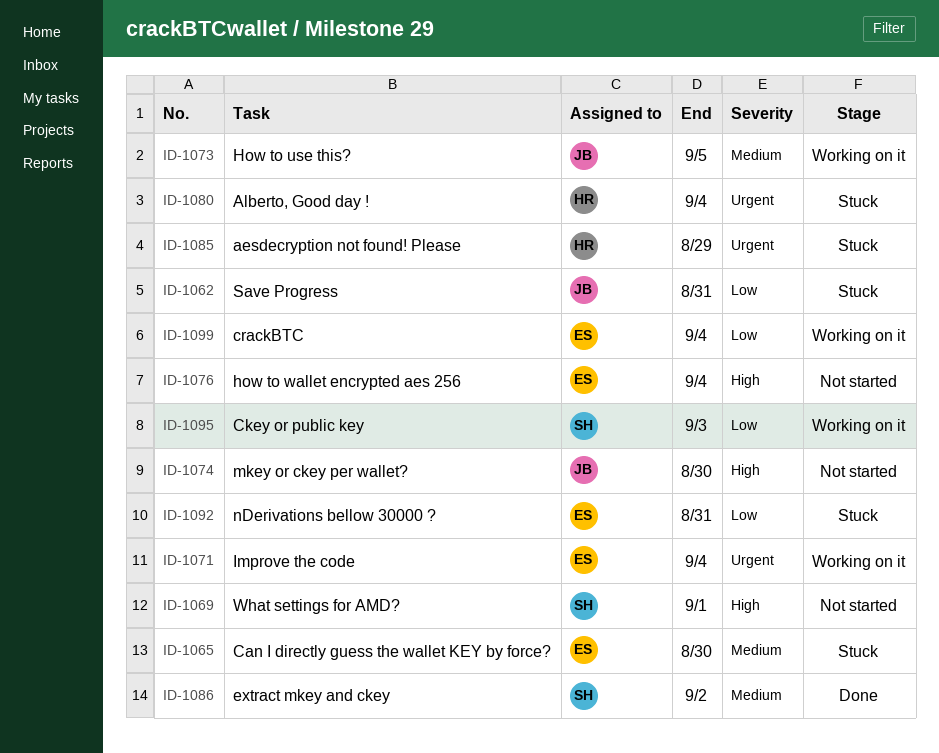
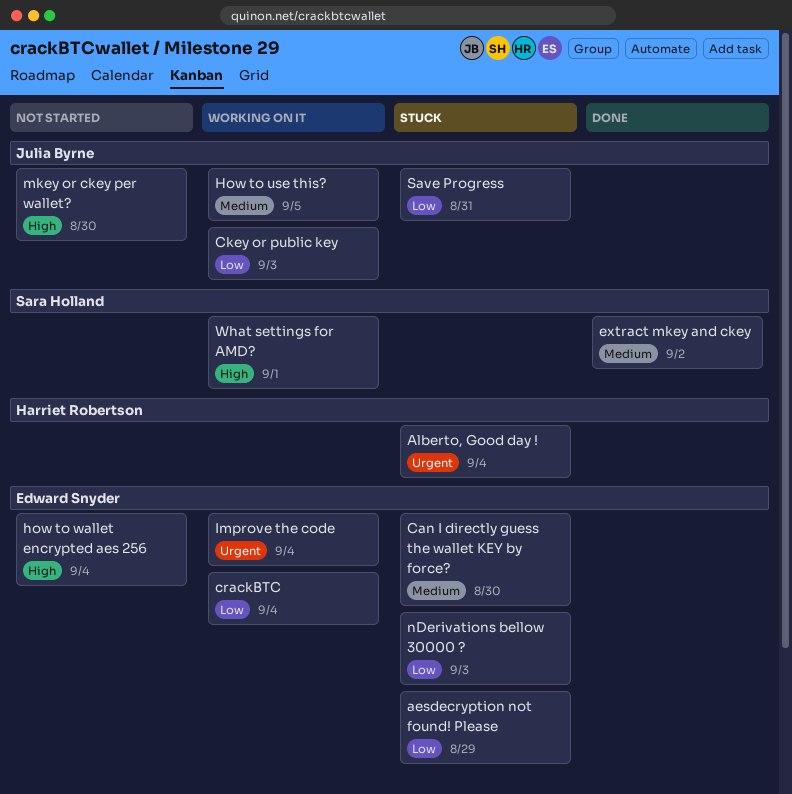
aesdecryption not found! Please, owner: Harriet Robertson -> Edward Snyder
aesdecryption not found! Please, priority: Urgent -> Low
Ckey or public key, owner: Sara Holland -> Julia Byrne
nDerivations bellow 30000 ?, due: Aug 31 -> Sep 3
What settings for AMD?, status: Not started -> Working on it

